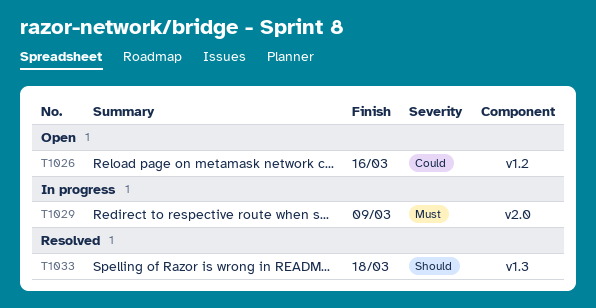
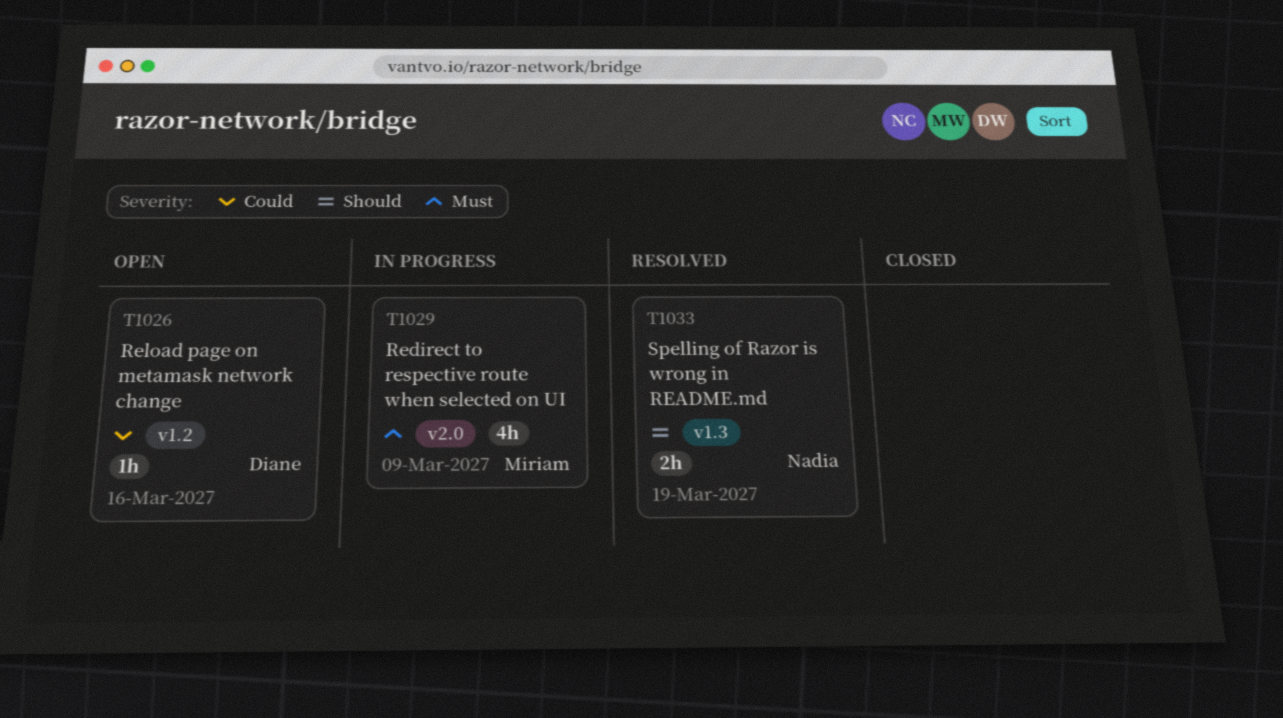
T1033, due: Mar 18 -> Mar 19

